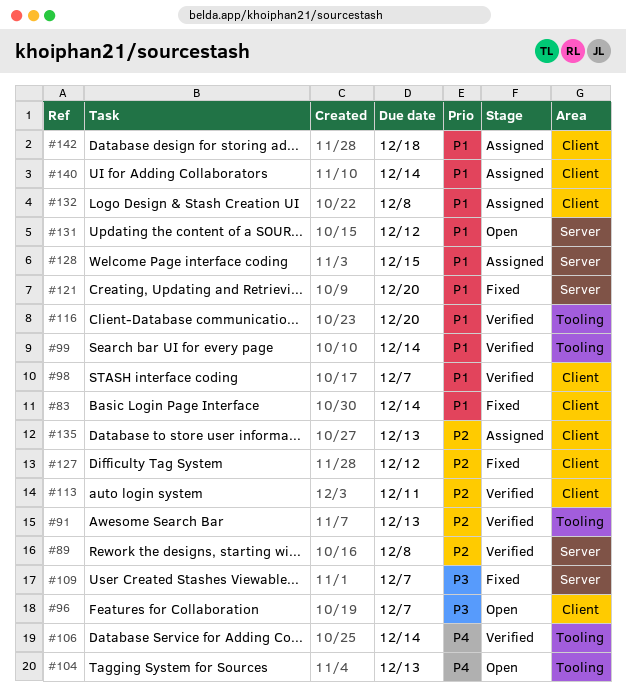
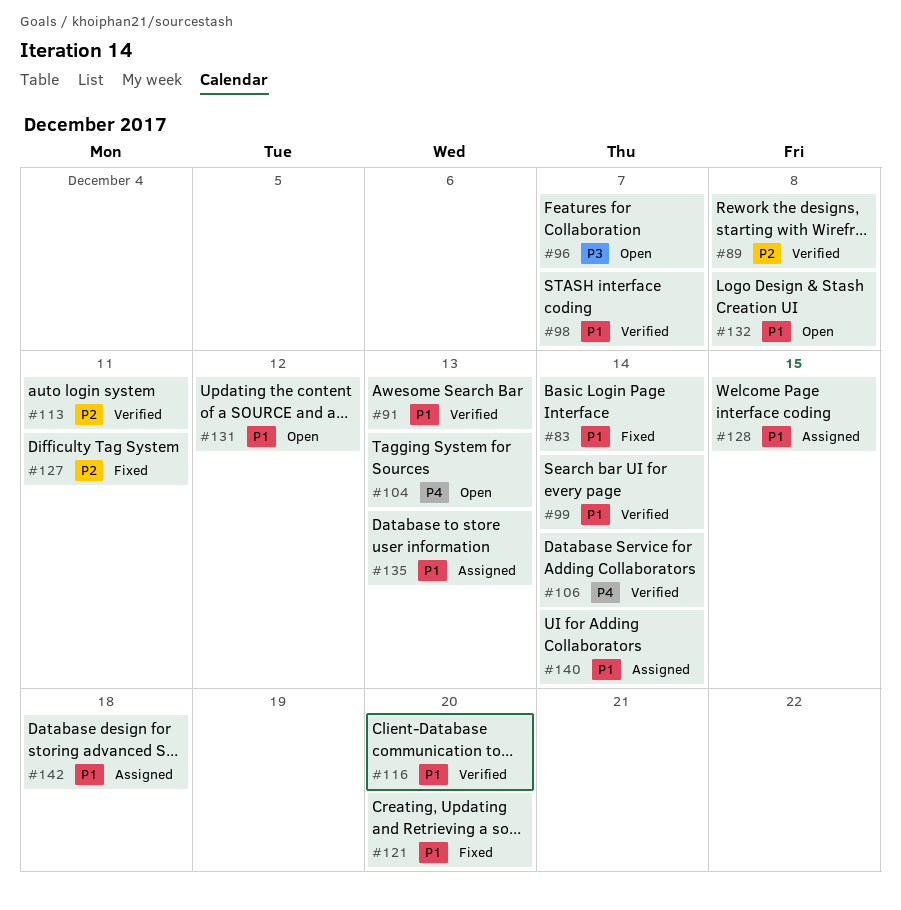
#91, priority: P2 -> P1
#109: present -> none
#127, due: Dec 12 -> Dec 11
#132, status: Assigned -> Open
#135, priority: P2 -> P1

